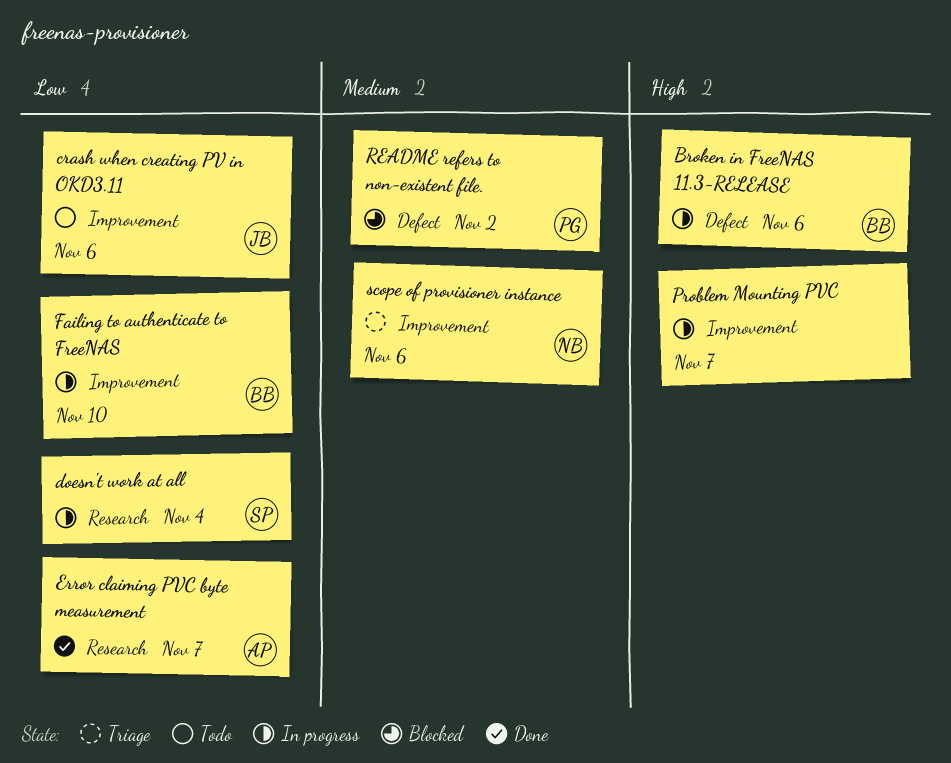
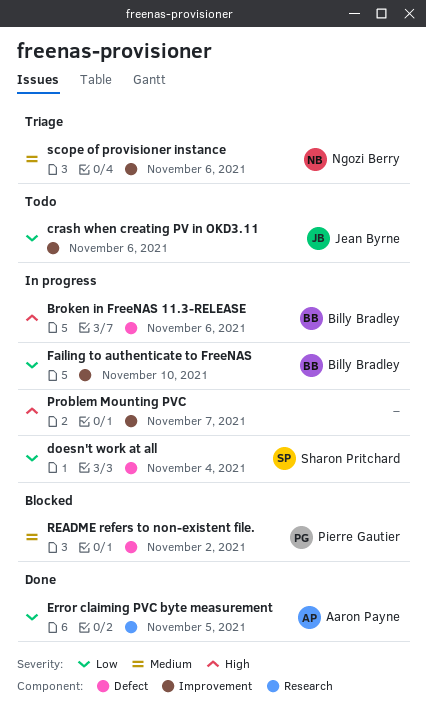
doesn't work at all, label: Research -> Defect
Error claiming PVC byte measurement, due: Nov 7 -> Nov 5

